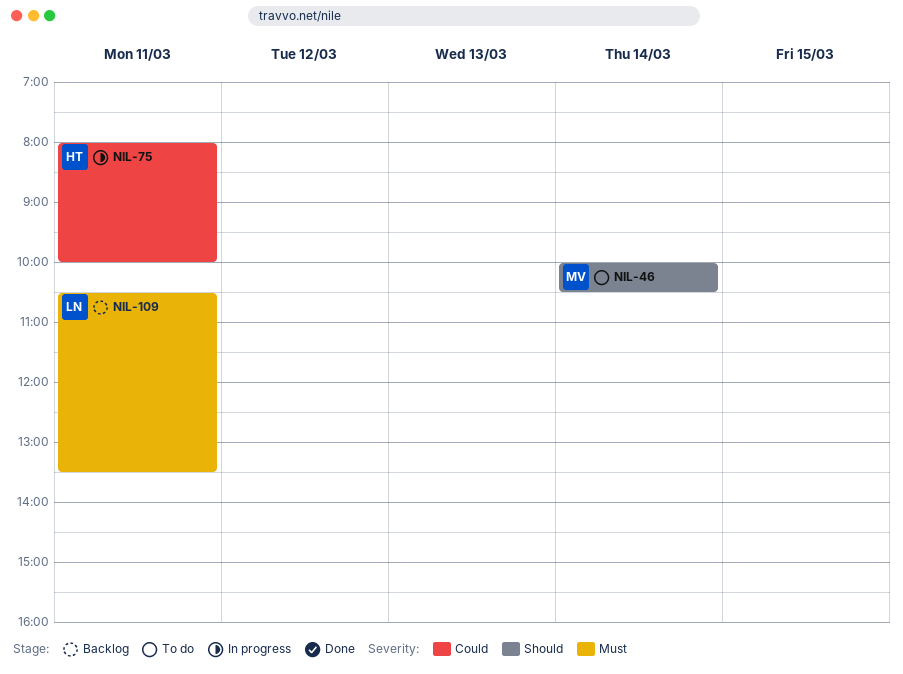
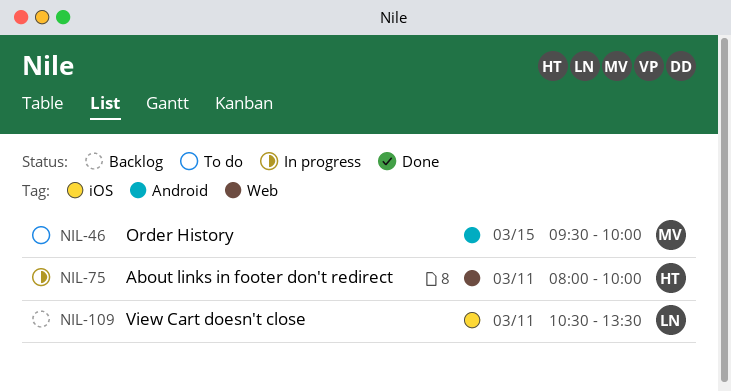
NIL-46, day: Mar 14 -> Mar 15
NIL-46, begins: 10:00 -> 09:30
NIL-46, ends: 10:30 -> 10:00

